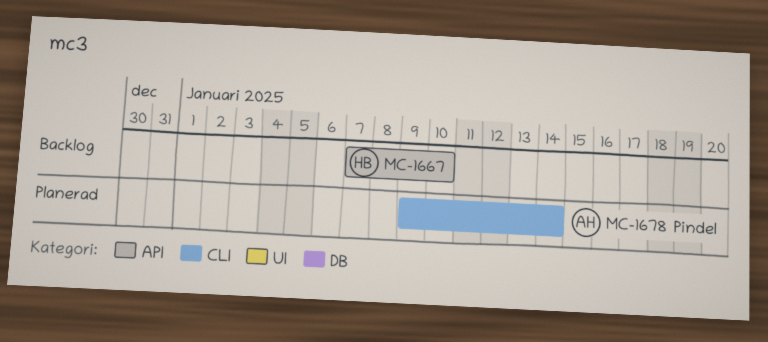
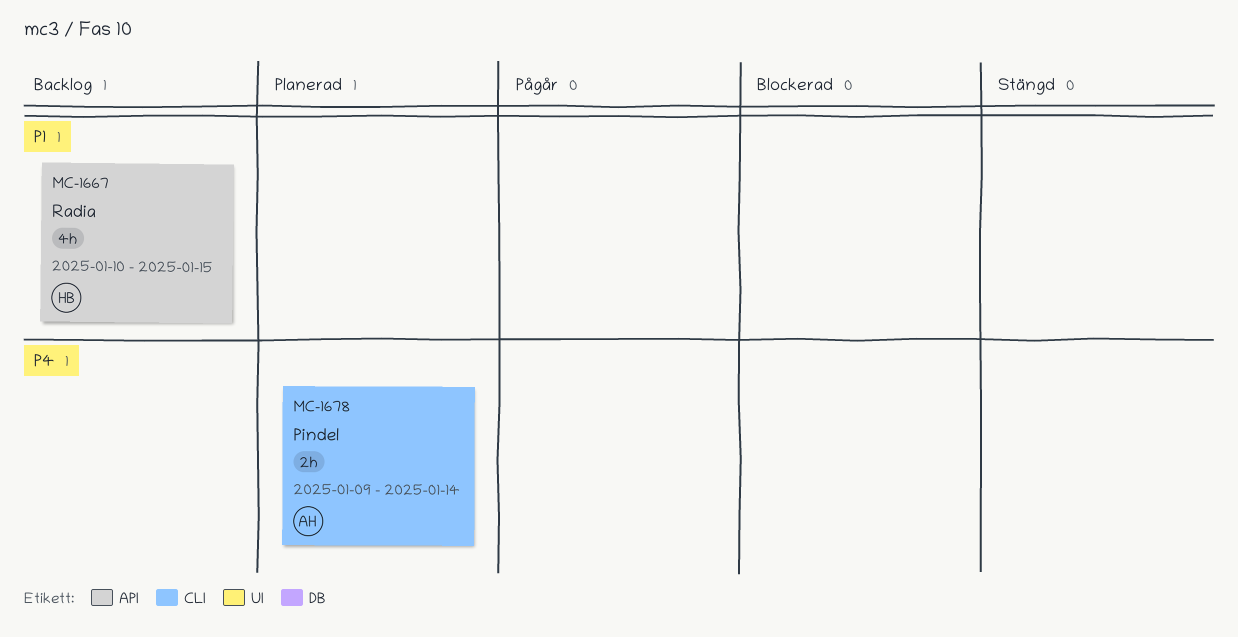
MC-1667, start: Jan 7 -> Jan 10
MC-1667, due: Jan 10 -> Jan 15

